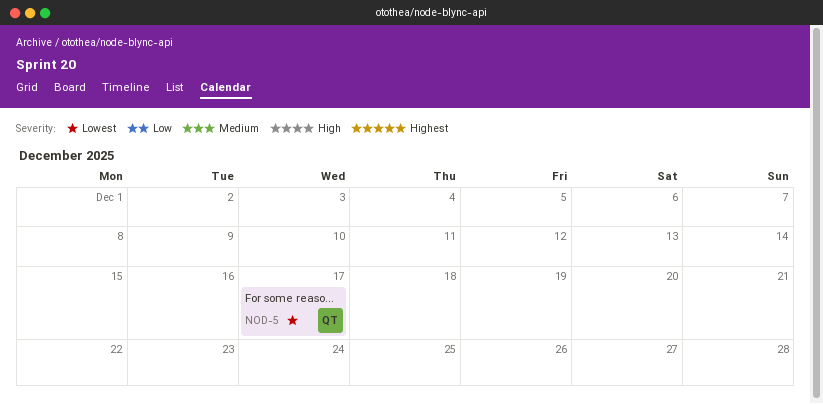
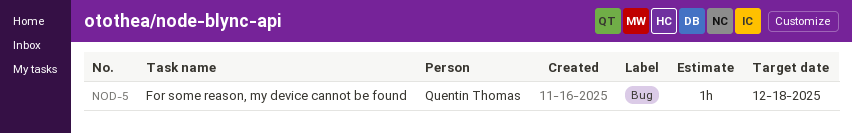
NOD-5, due: Dec 17 -> Dec 18

